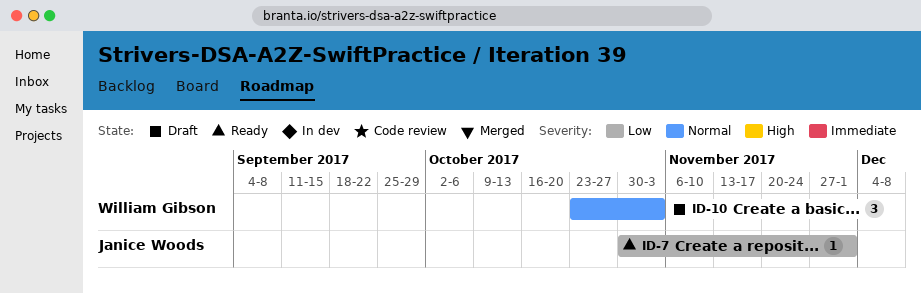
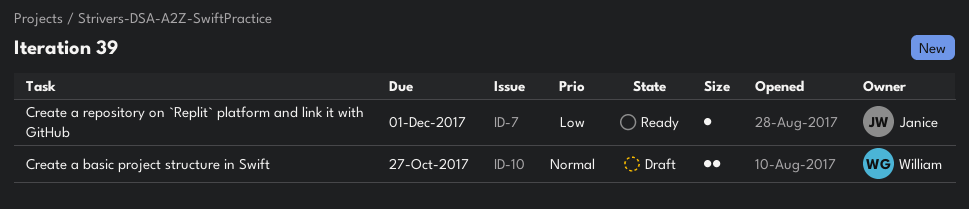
ID-10, estimate: 3 -> 2
ID-10, due: Nov 3 -> Oct 27

